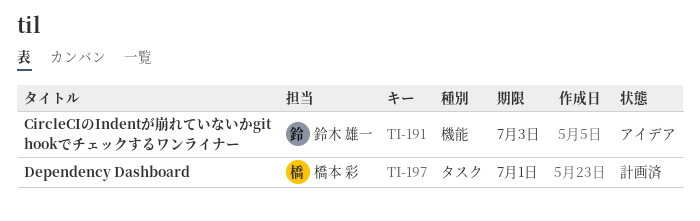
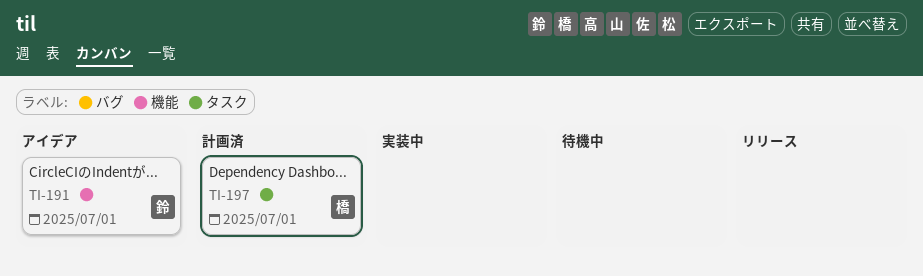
TI-191, due: Jul 3 -> Jul 1

